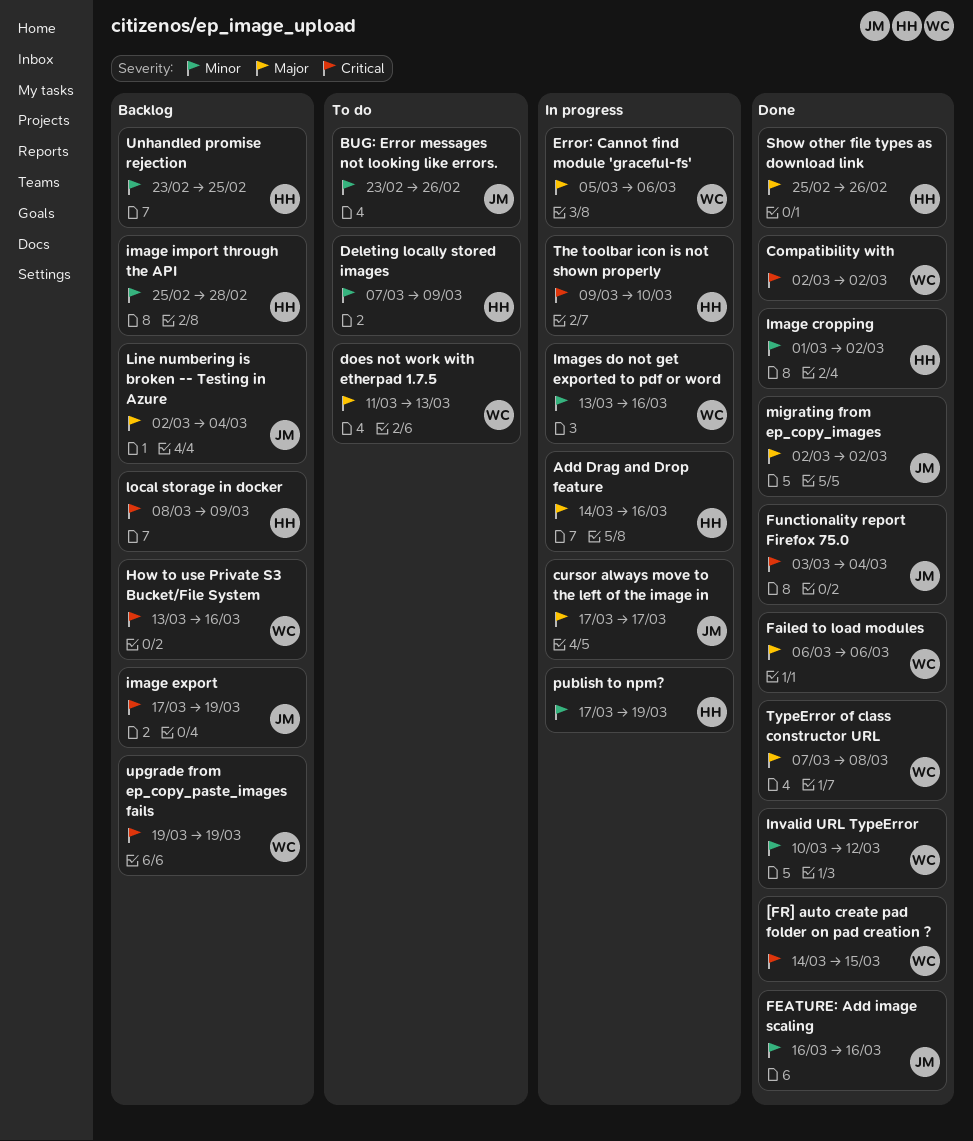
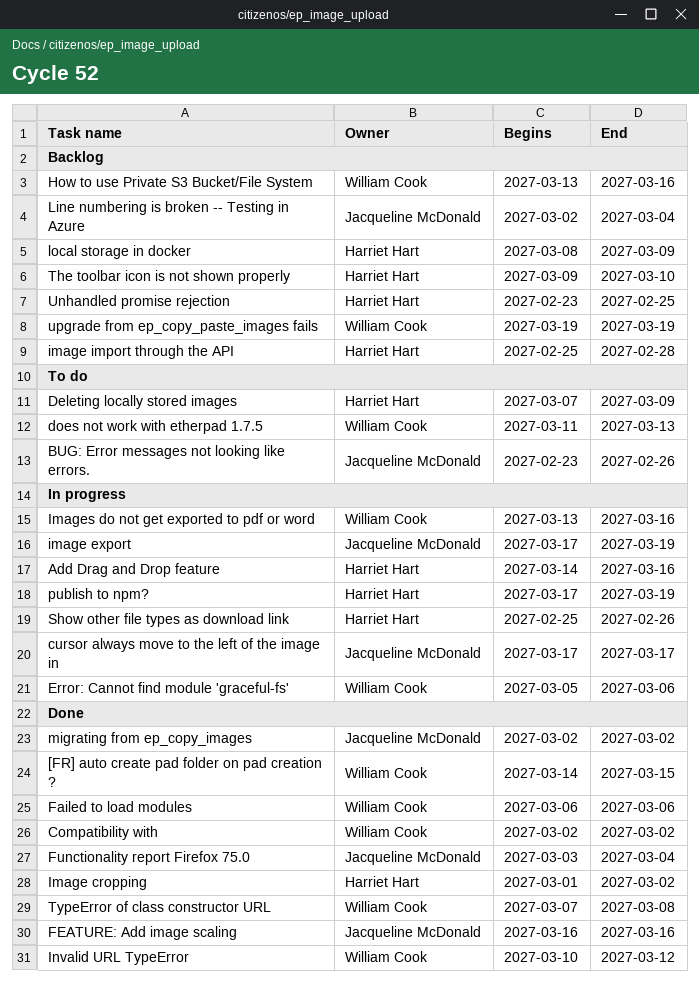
image export, status: Backlog -> In progress
Show other file types as download link, status: Done -> In progress
The toolbar icon is not shown properly, status: In progress -> Backlog

